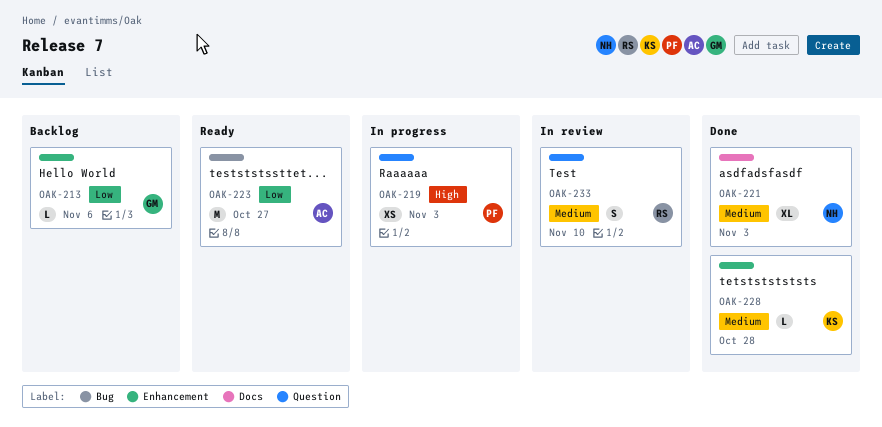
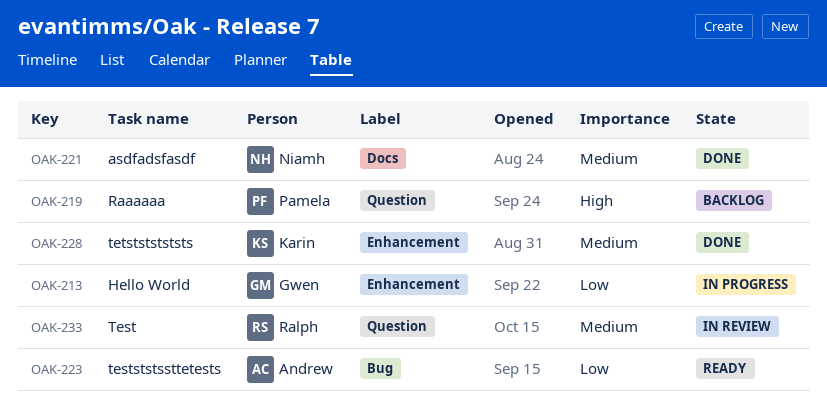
OAK-213, status: Backlog -> In progress
OAK-219, status: In progress -> Backlog

